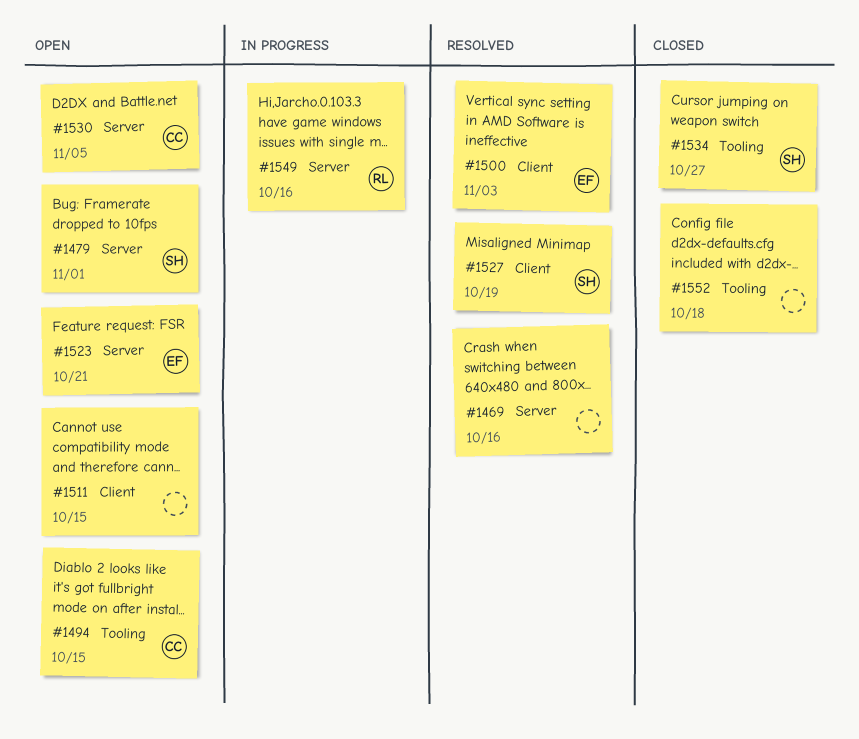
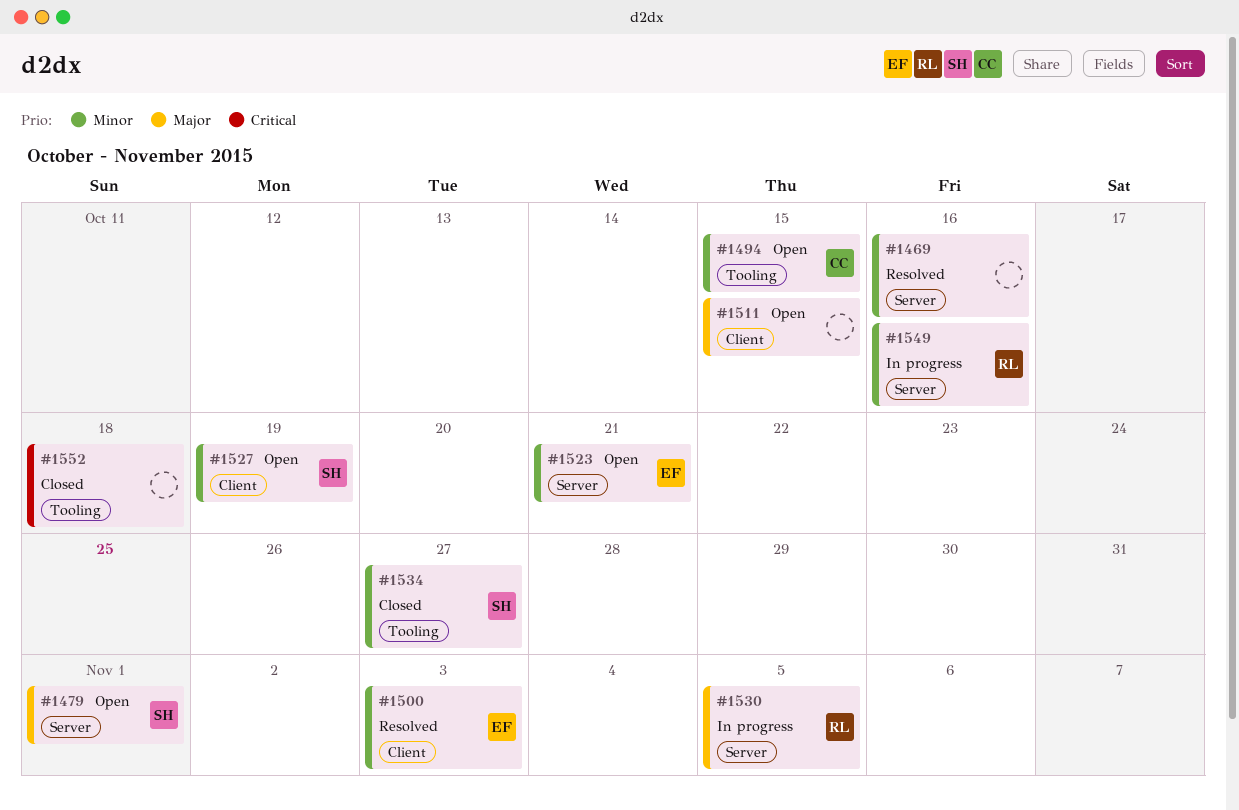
#1527, status: Resolved -> Open
#1530, status: Open -> In progress
#1530, owner: CC -> RL

